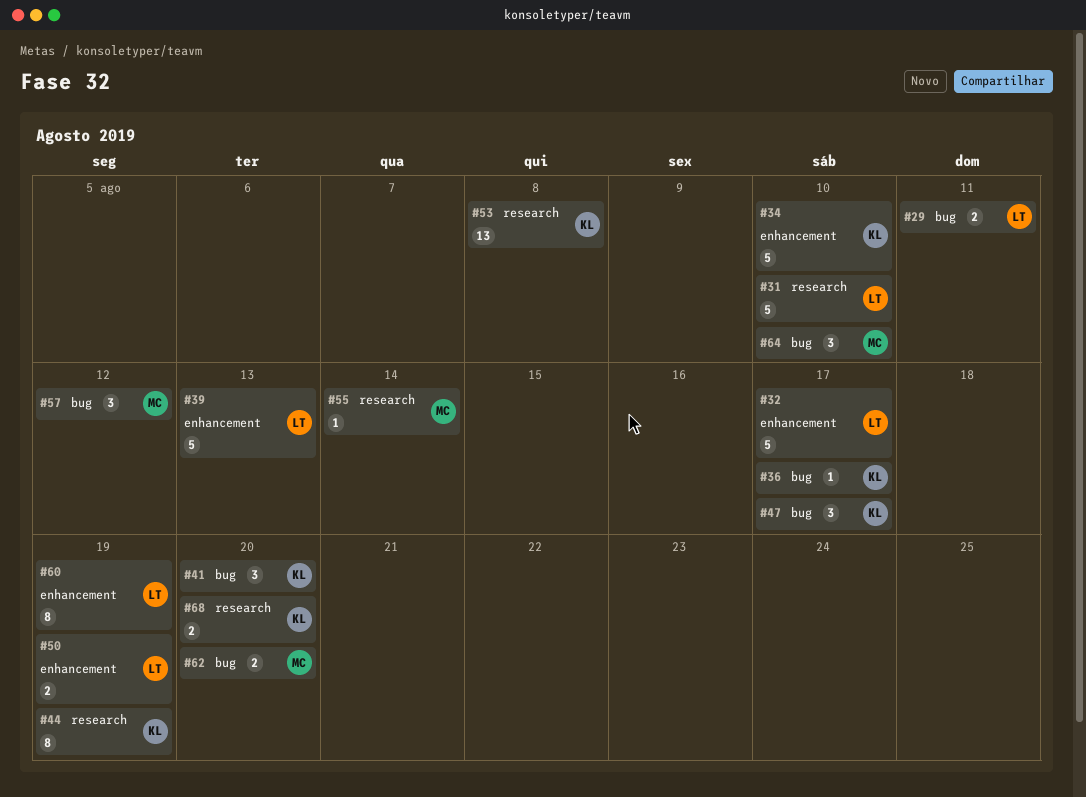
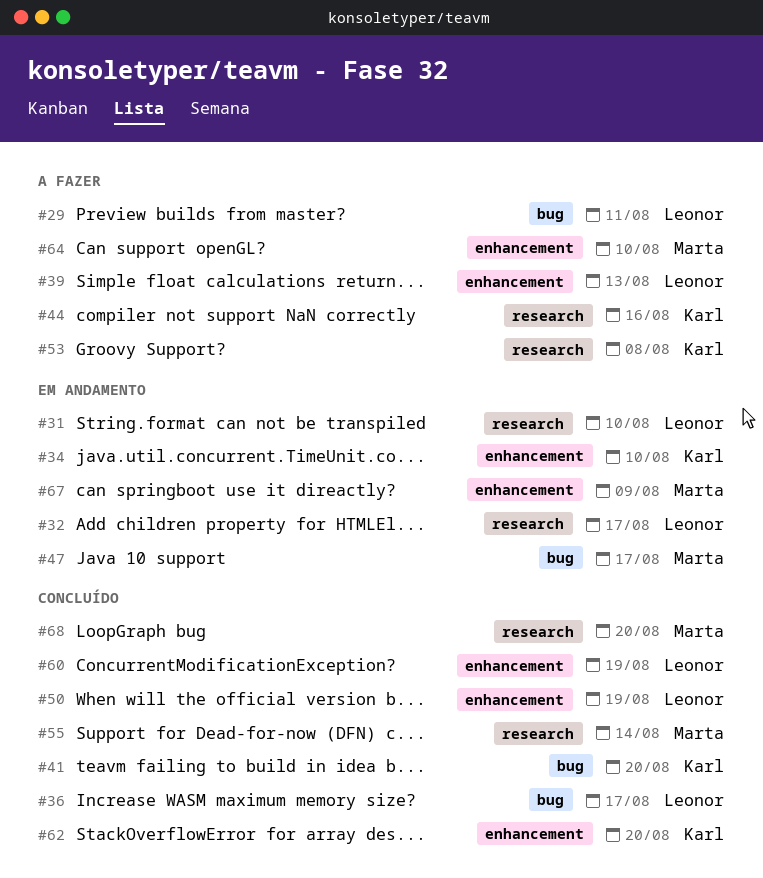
#32, label: enhancement -> research
#36, owner: Karl -> Leonor
#44, due: Aug 19 -> Aug 16
#47, owner: Karl -> Marta
#57: present -> none
#62, owner: Marta -> Karl
#62, label: bug -> enhancement
#64, label: bug -> enhancement
#67: none -> present
#68, owner: Karl -> Marta

